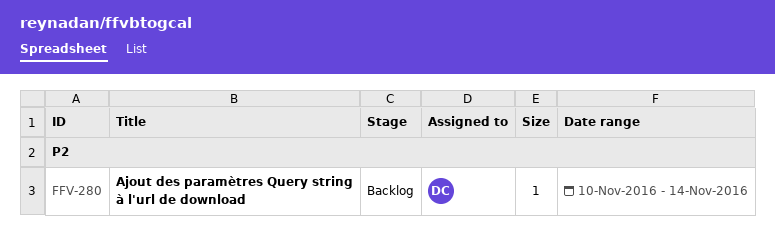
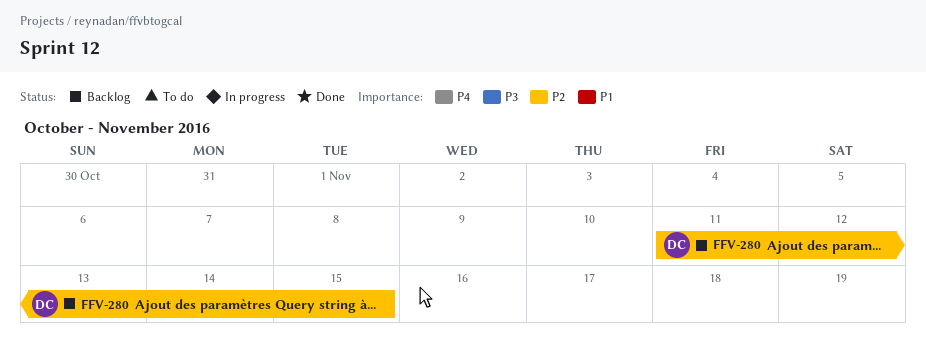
FFV-280, start: Nov 10 -> Nov 11
FFV-280, due: Nov 14 -> Nov 15

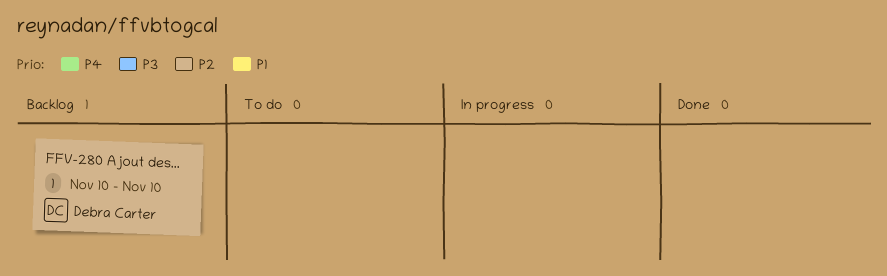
FFV-280, start: Nov 11 -> Nov 10
FFV-280, due: Nov 15 -> Nov 10

